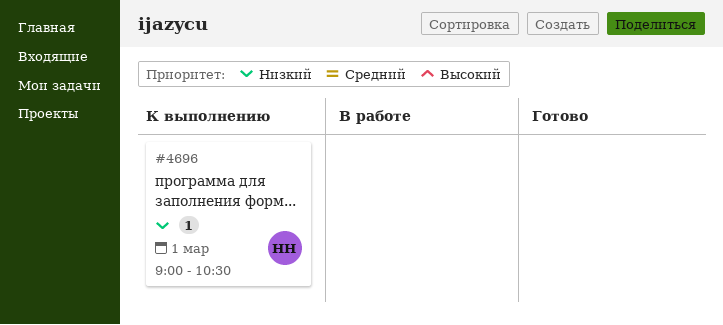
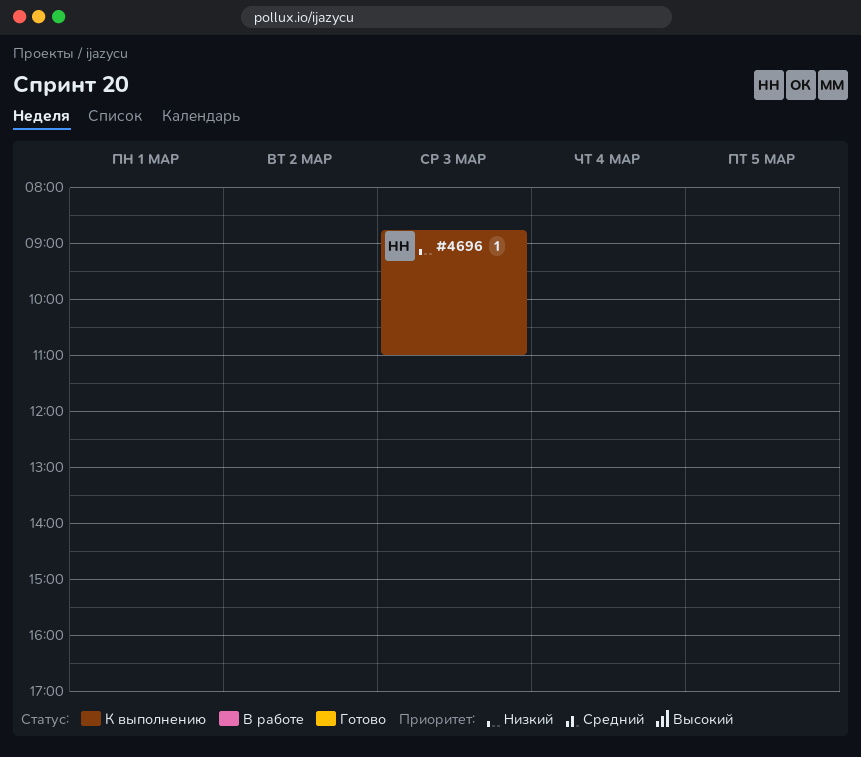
#4696, day: Mar 1 -> Mar 3
#4696, begins: 09:00 -> 08:45
#4696, ends: 10:30 -> 11:00

